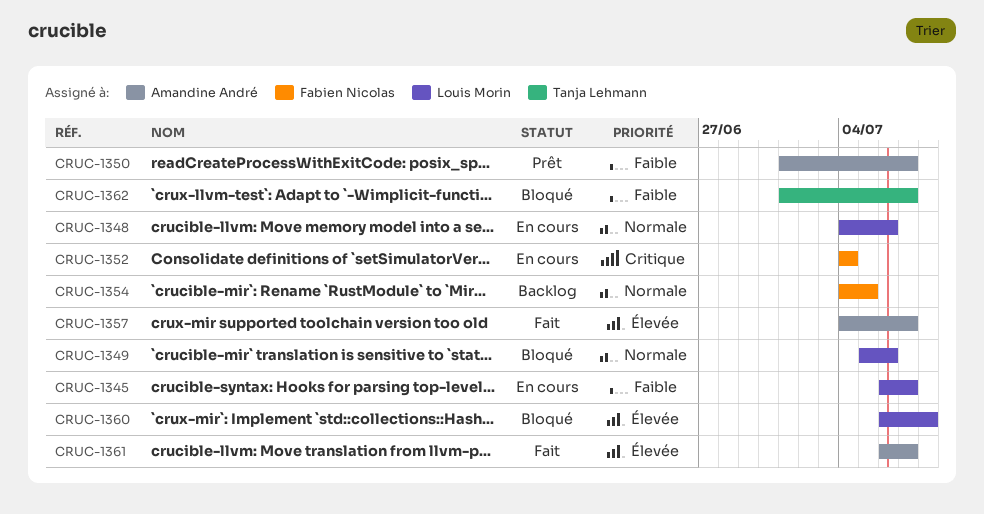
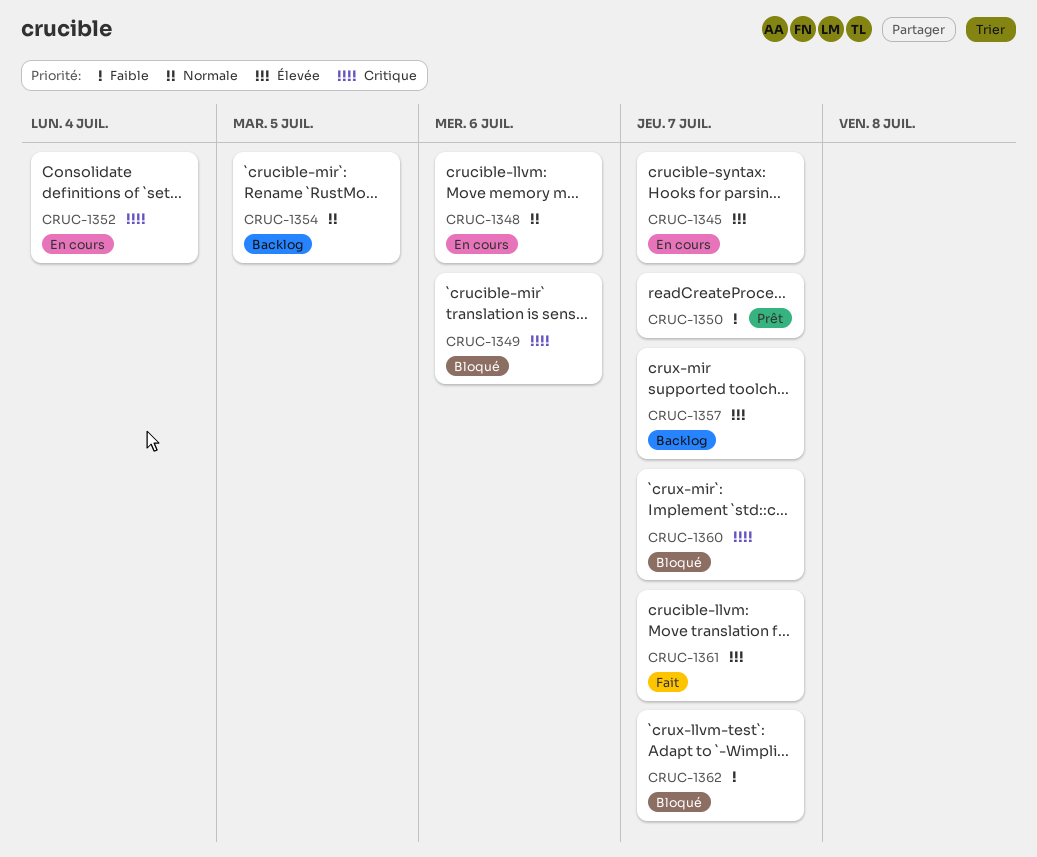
CRUC-1345, priority: Faible -> Élevée
CRUC-1349, priority: Normale -> Critique
CRUC-1357, status: Fait -> Backlog
CRUC-1360, priority: Élevée -> Critique
CRUC-1360, due: Jul 8 -> Jul 7

